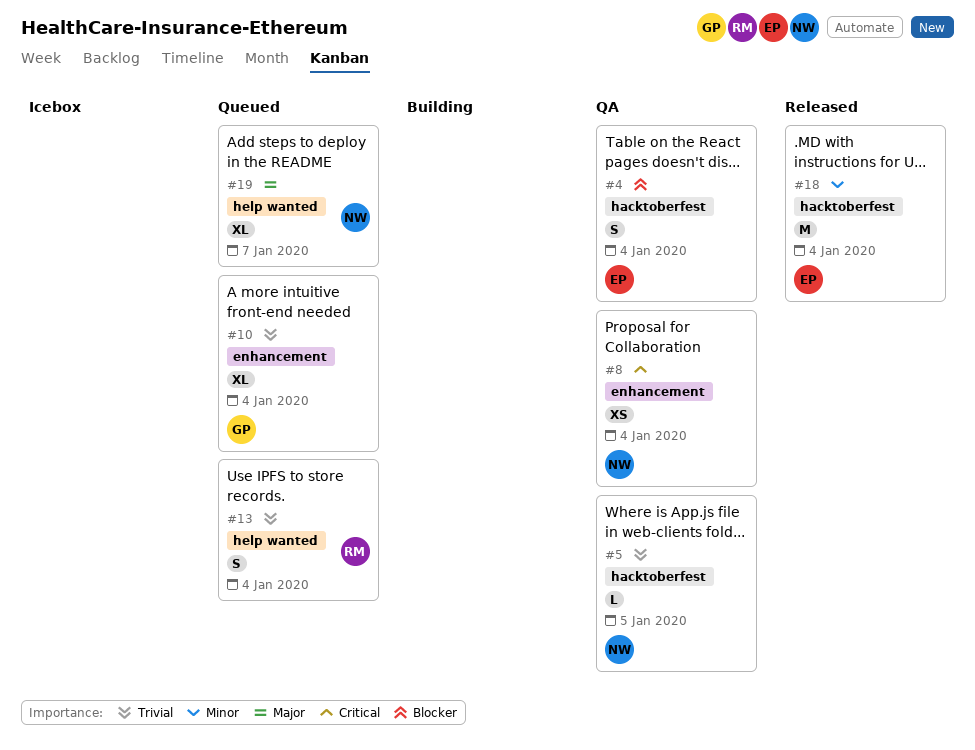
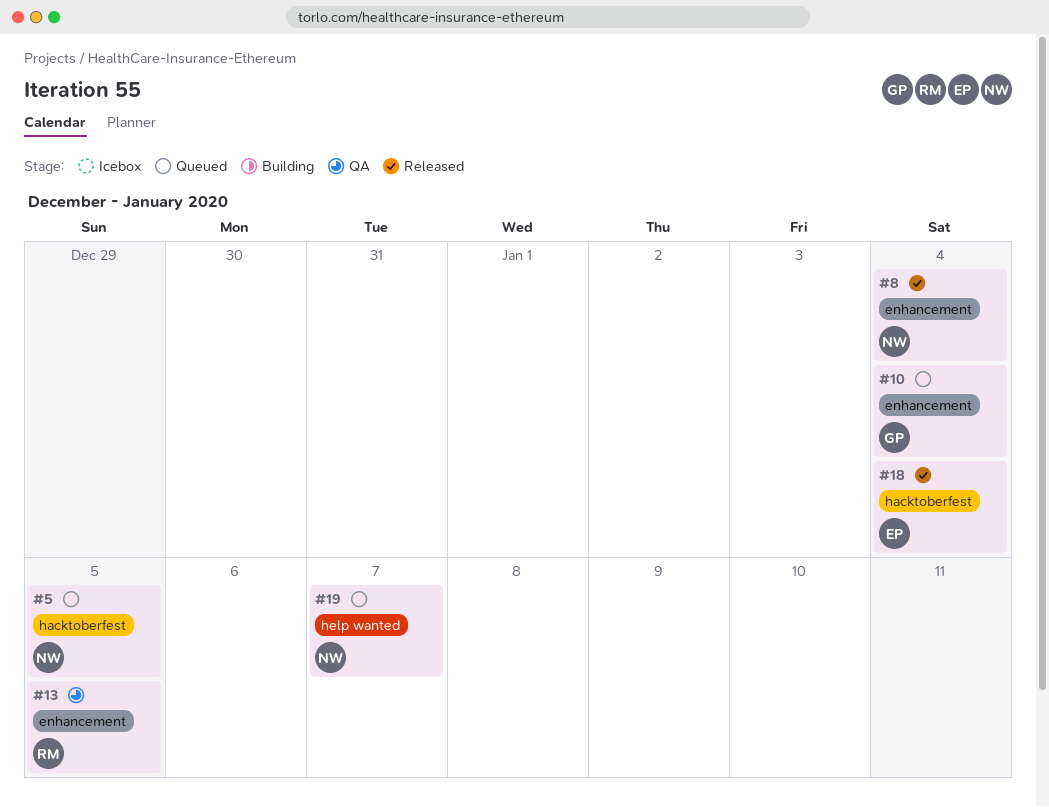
#4: present -> none
#5, status: QA -> Queued
#8, status: QA -> Released
#13, status: Queued -> QA
#13, label: help wanted -> enhancement
#13, due: Jan 4 -> Jan 5

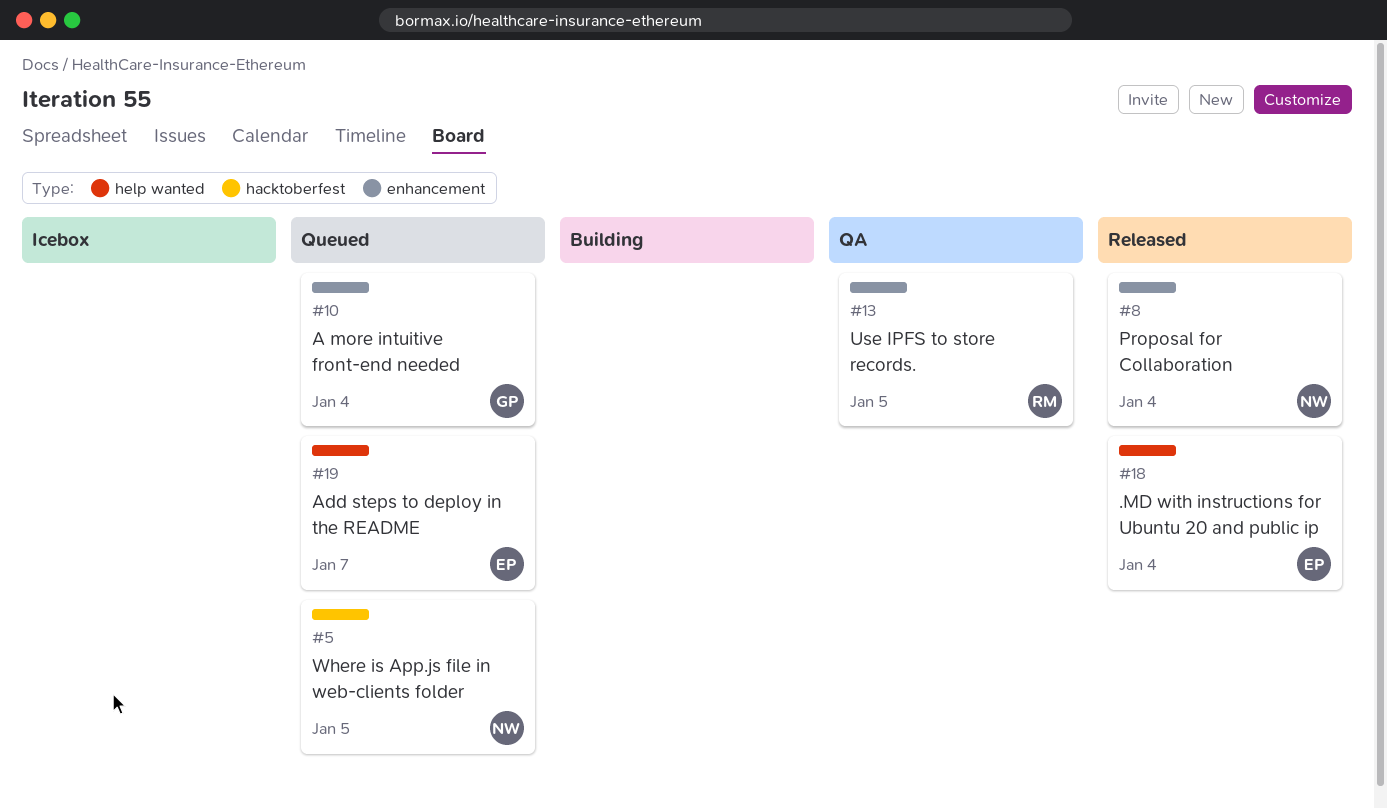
#18, label: hacktoberfest -> help wanted
#19, owner: NW -> EP

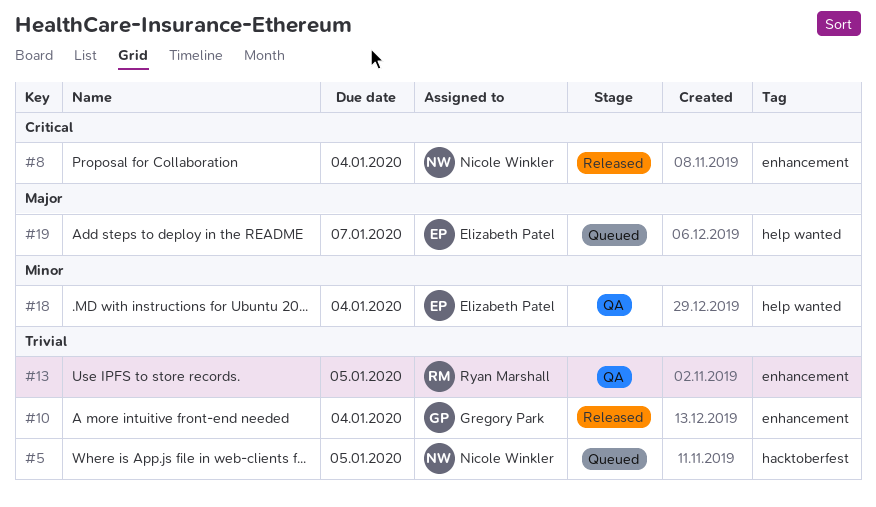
#10, status: Queued -> Released
#18, status: Released -> QA

